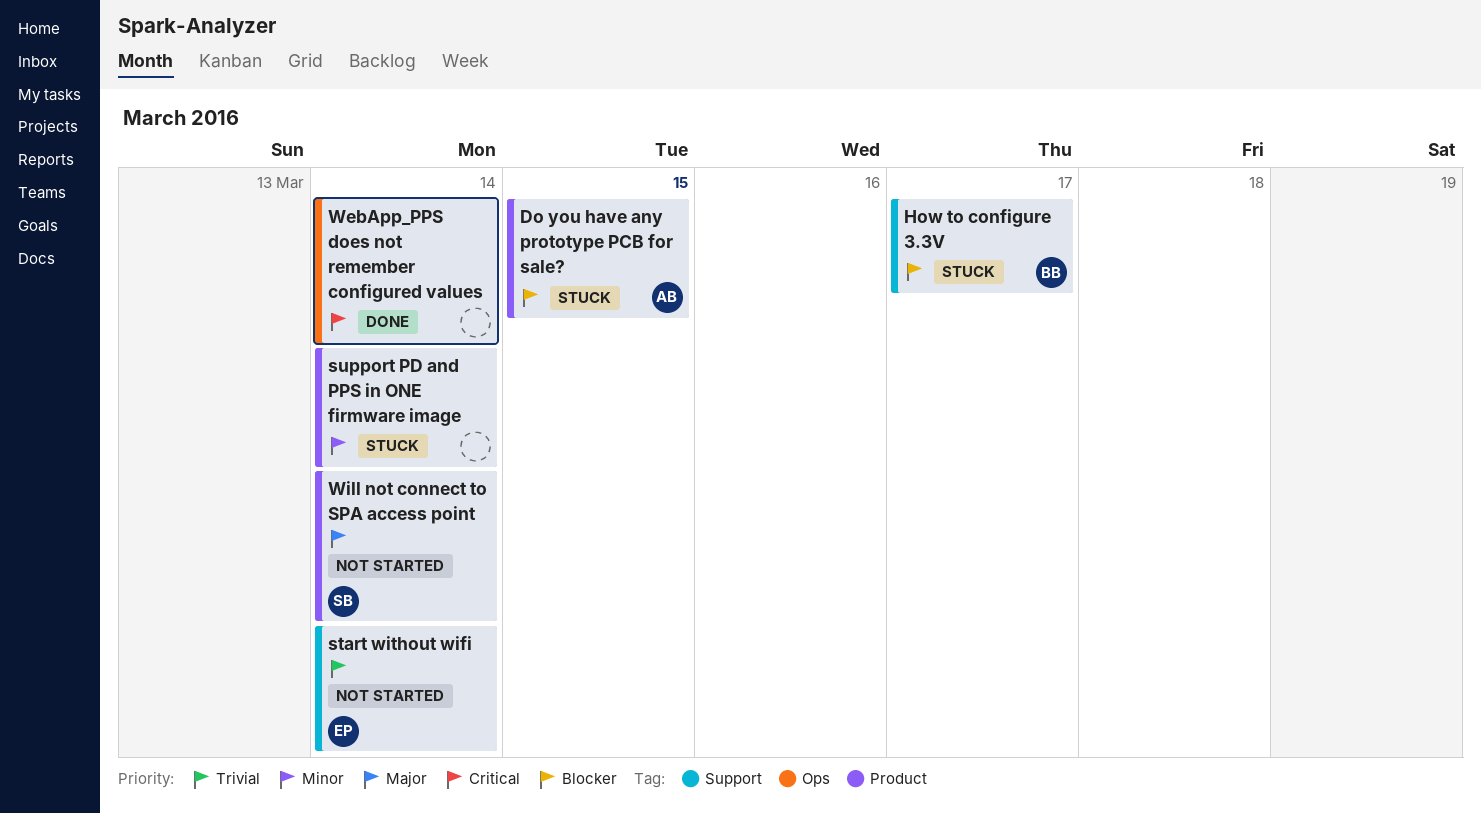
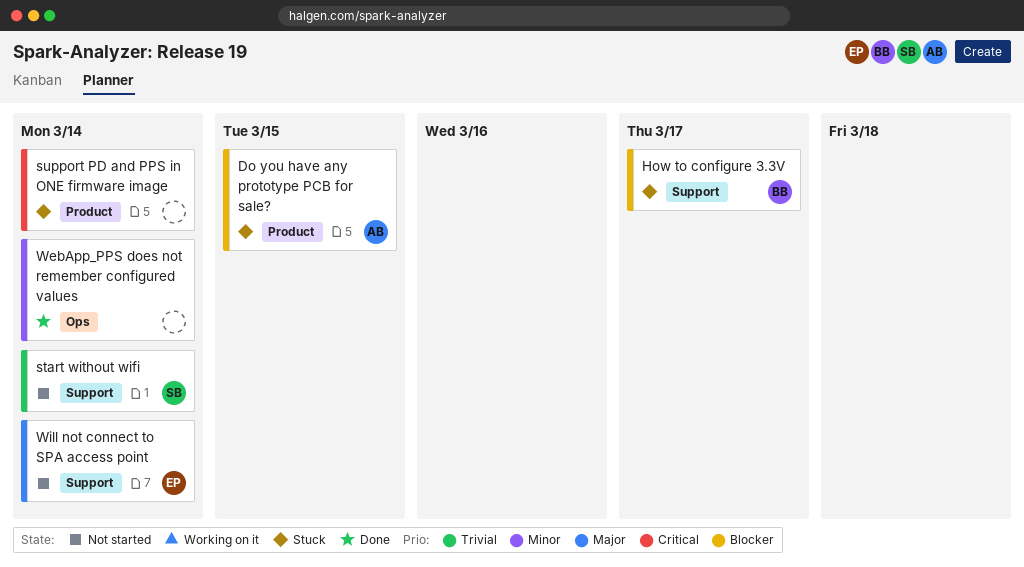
start without wifi, owner: EP -> SB
support PD and PPS in ONE firmware image, priority: Minor -> Critical
WebApp_PPS does not remember configured values, priority: Critical -> Minor
Will not connect to SPA access point, owner: SB -> EP
Will not connect to SPA access point, label: Product -> Support

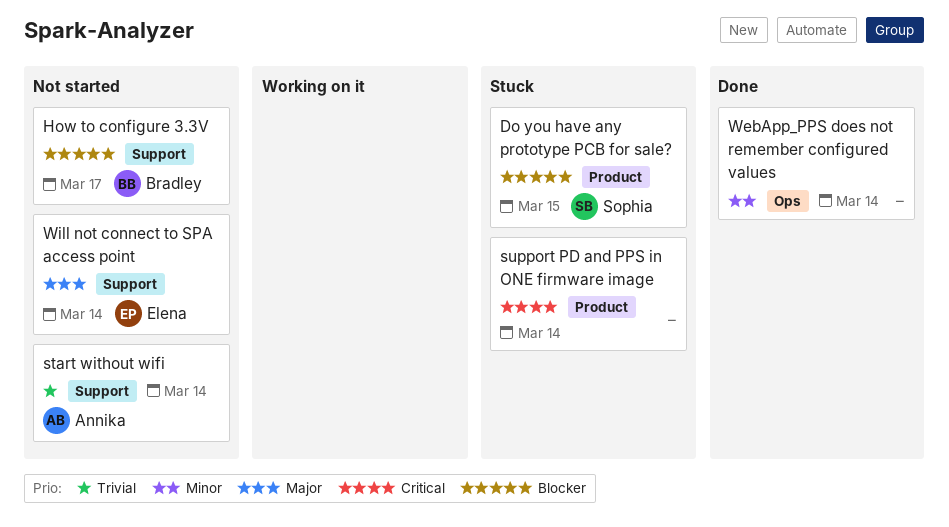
Do you have any prototype PCB for sale?, owner: Annika -> Sophia
How to configure 3.3V, status: Stuck -> Not started
start without wifi, owner: Sophia -> Annika

